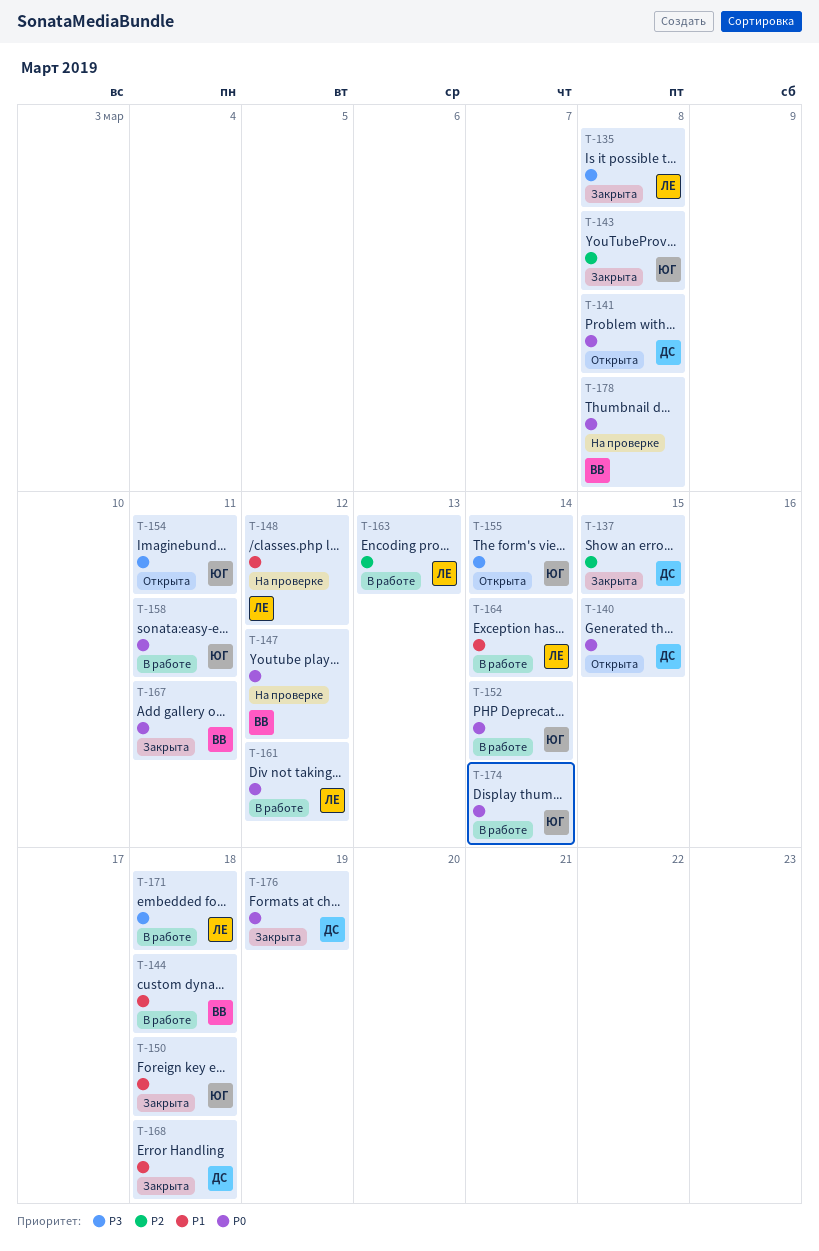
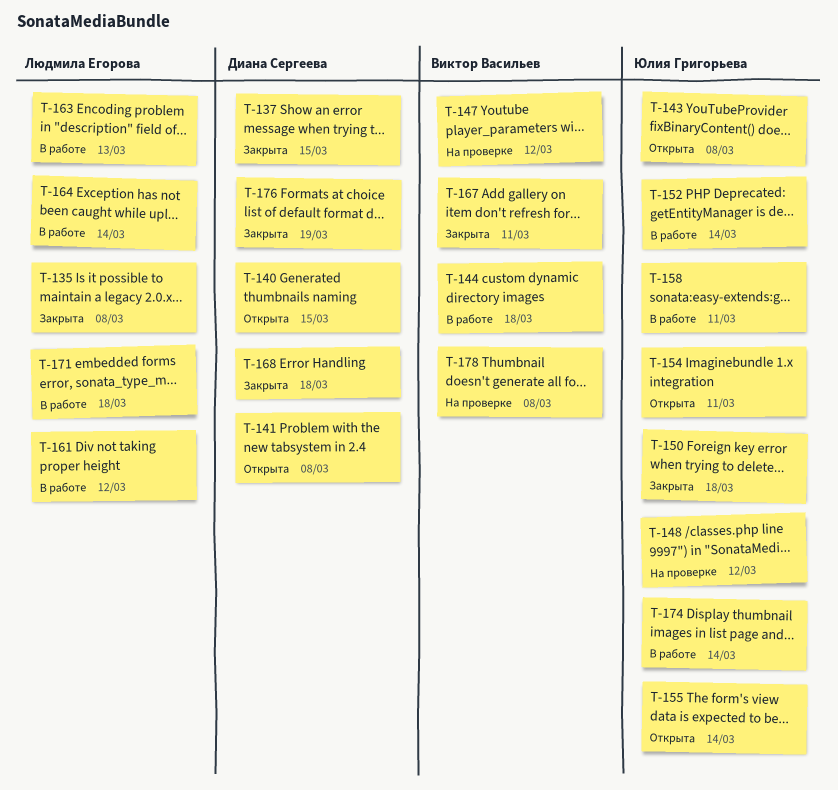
T-143, status: Закрыта -> Открыта
T-148, owner: Людмила Егорова -> Юлия Григорьева

